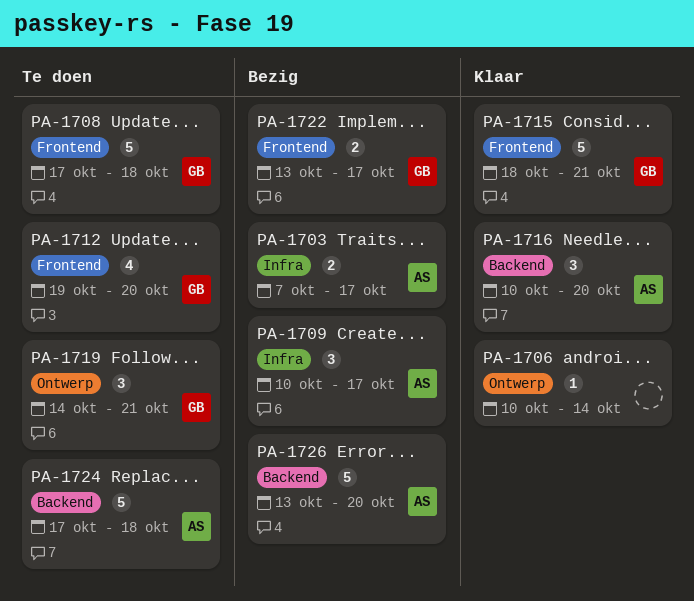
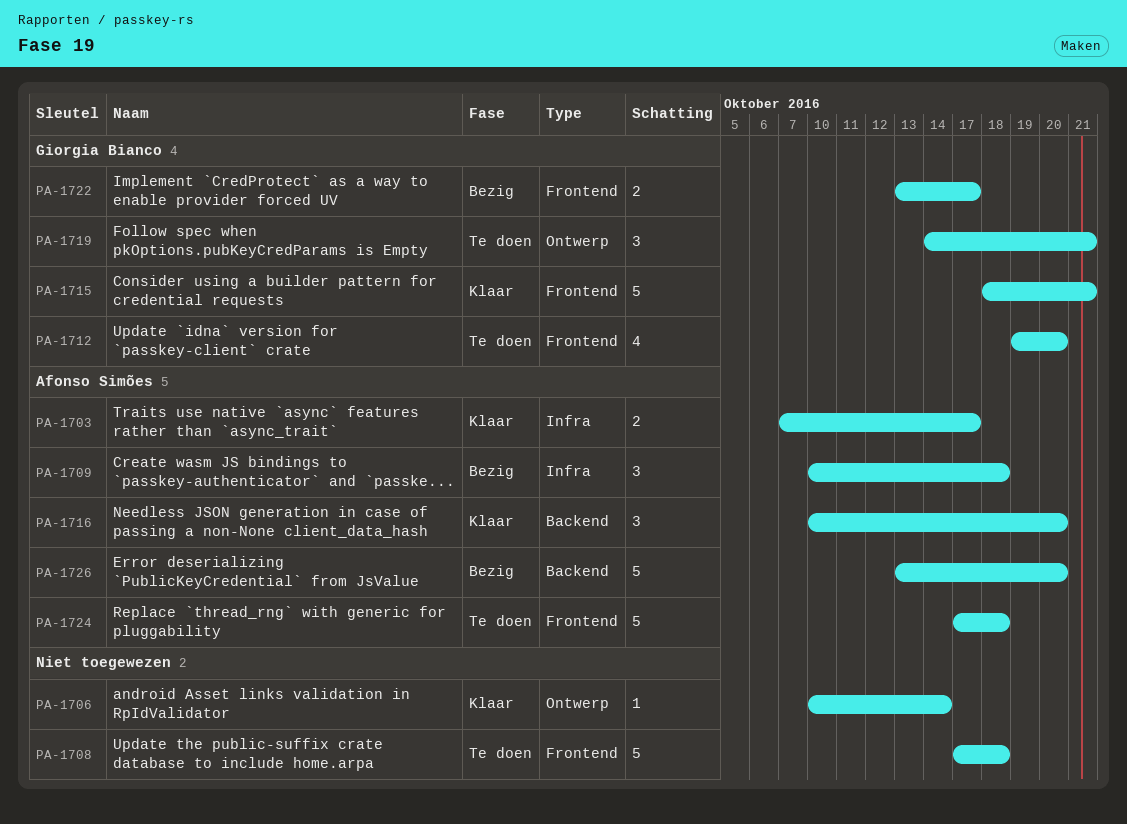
PA-1703, status: Bezig -> Klaar
PA-1708, owner: Giorgia Bianco -> none
PA-1709, due: Oct 17 -> Oct 18
PA-1724, label: Backend -> Frontend

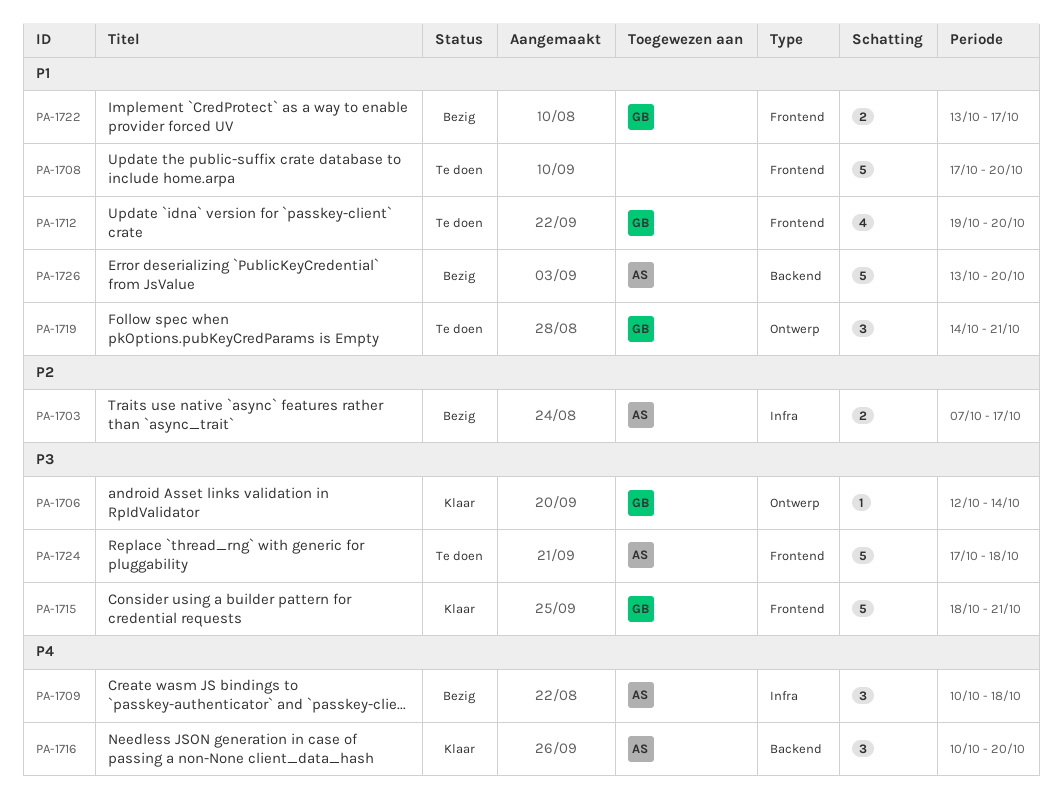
PA-1703, status: Klaar -> Bezig
PA-1706, owner: none -> Giorgia Bianco
PA-1706, start: Oct 10 -> Oct 12
PA-1708, due: Oct 18 -> Oct 20

